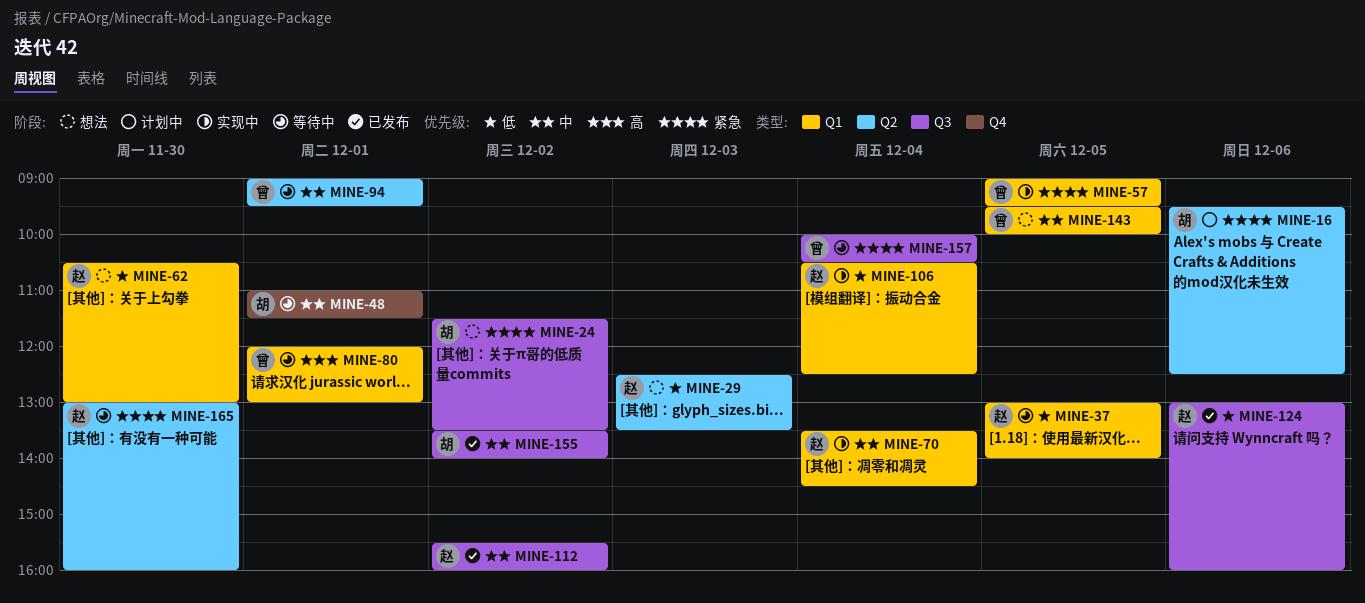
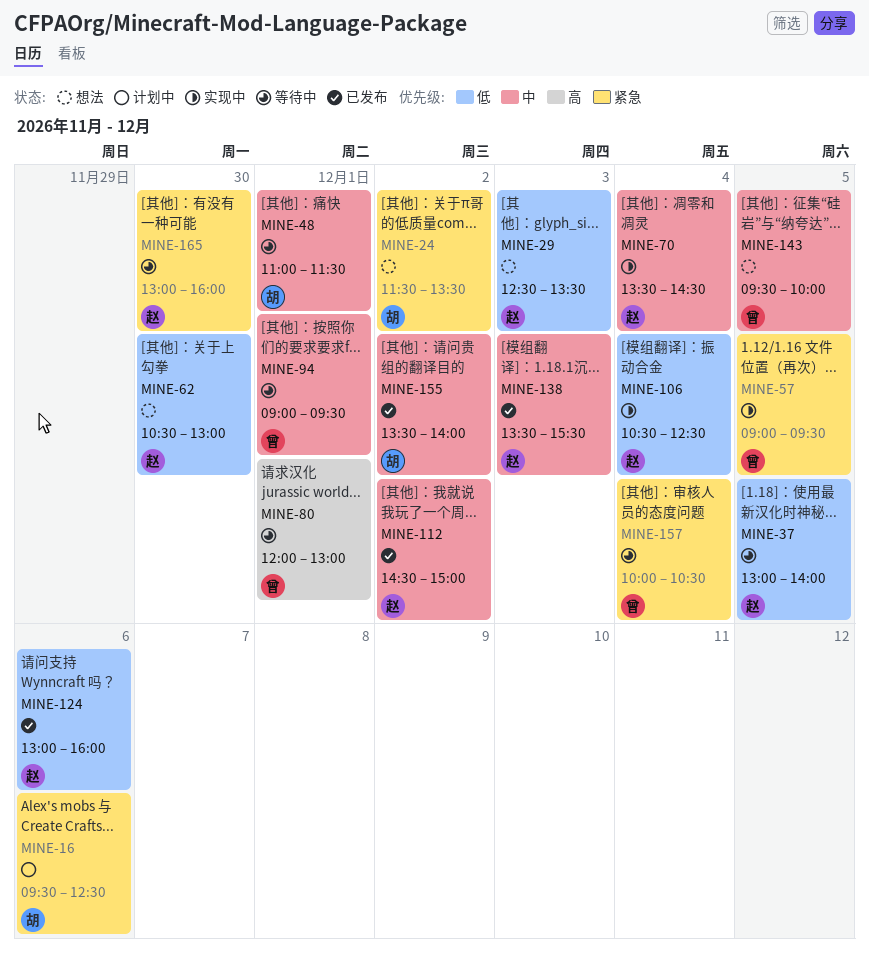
MINE-112, begins: 15:30 -> 14:30
MINE-112, ends: 16:00 -> 15:00
MINE-138: none -> present

